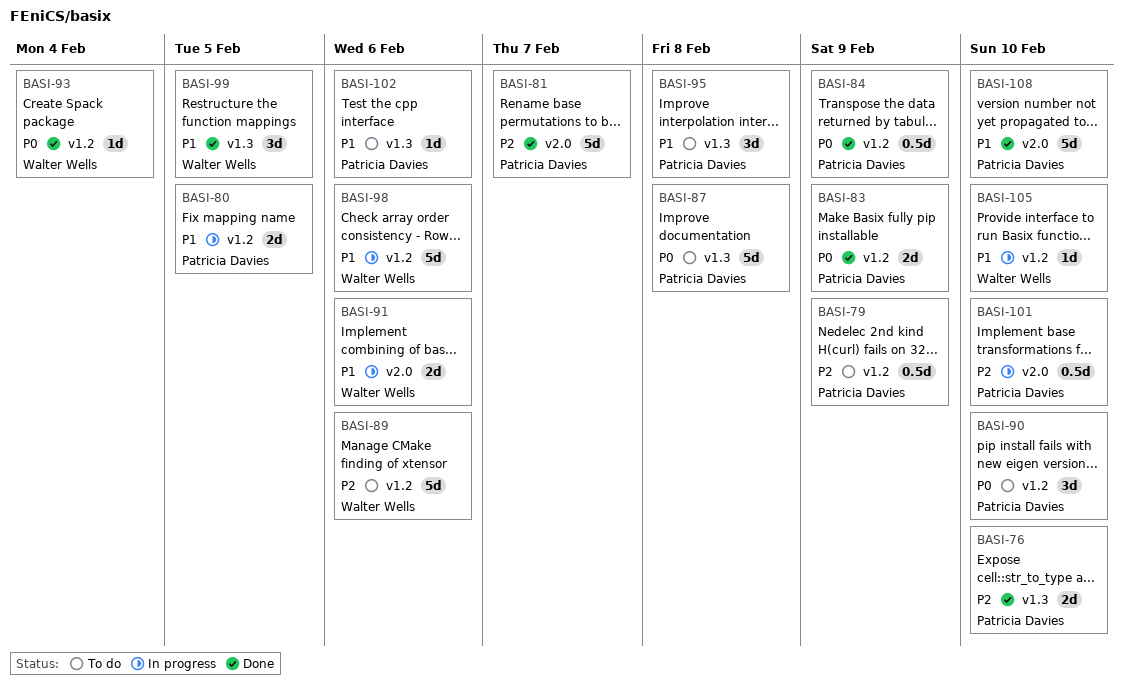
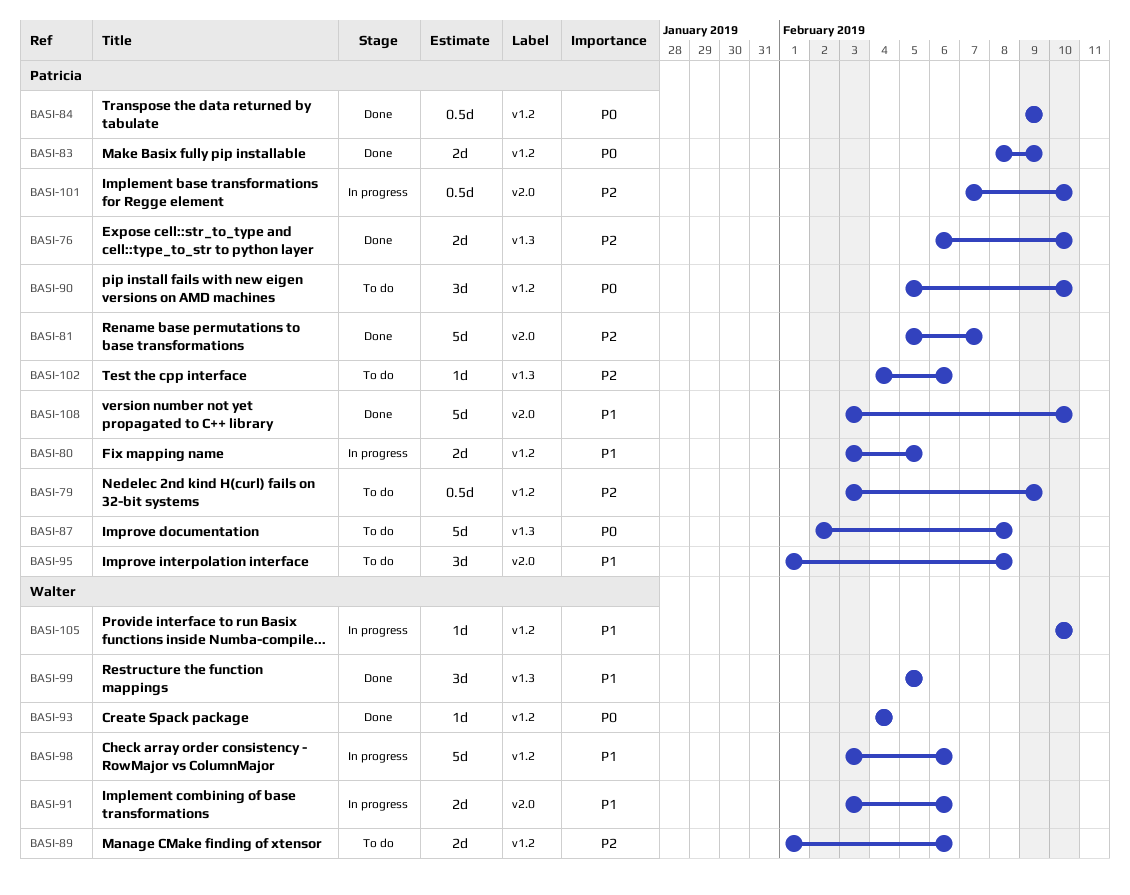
BASI-89, estimate: 5d -> 2d
BASI-95, label: v1.3 -> v2.0
BASI-102, priority: P1 -> P2

